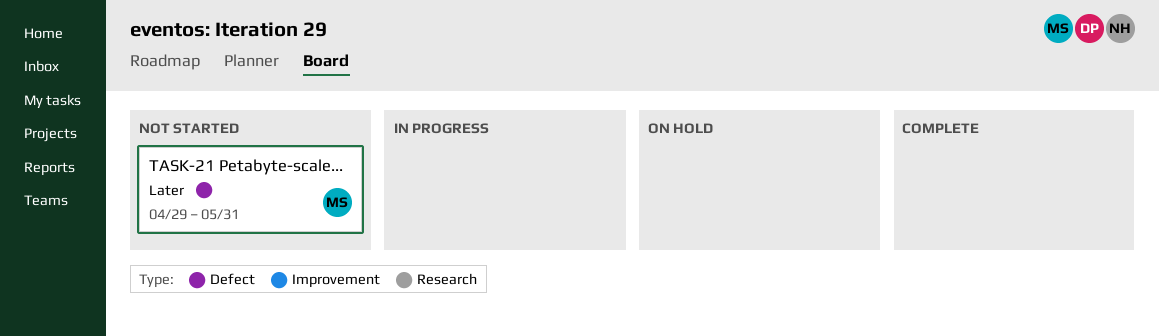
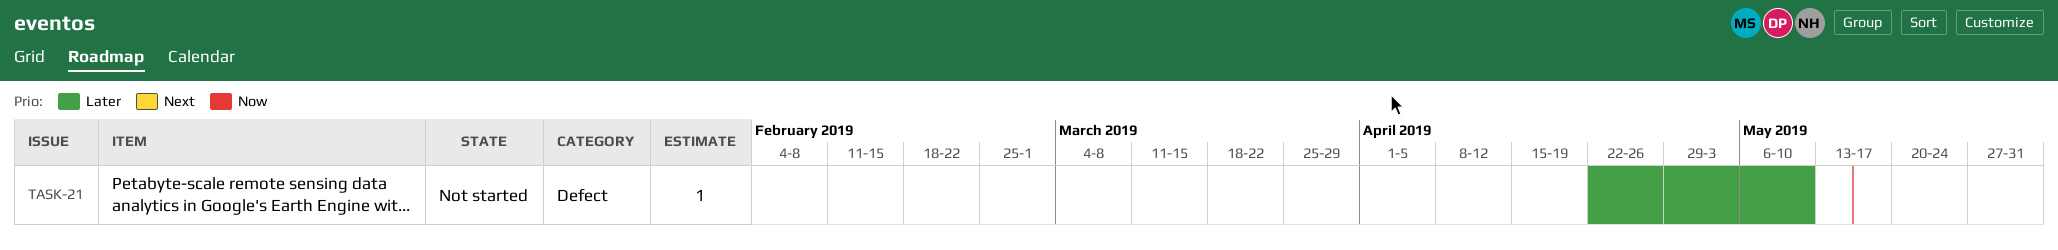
TASK-21, start: Apr 29 -> Apr 22
TASK-21, due: May 31 -> May 10

